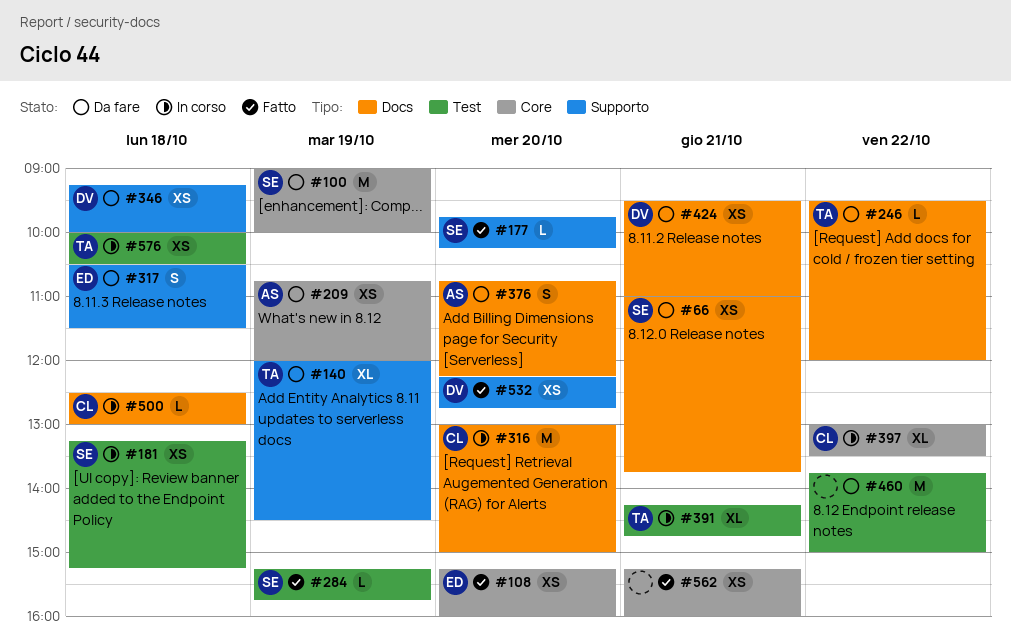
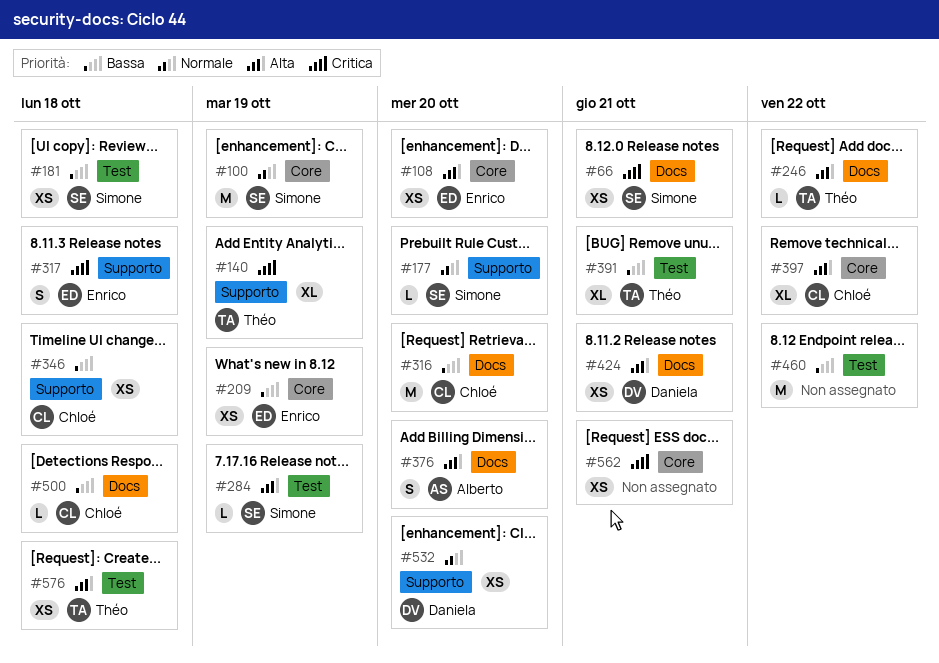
#209, owner: Alberto -> Enrico
#346, owner: Daniela -> Chloé

